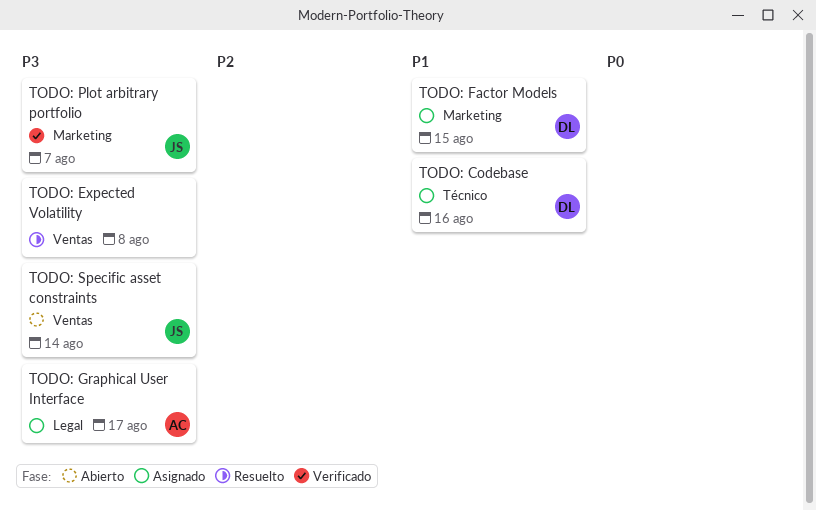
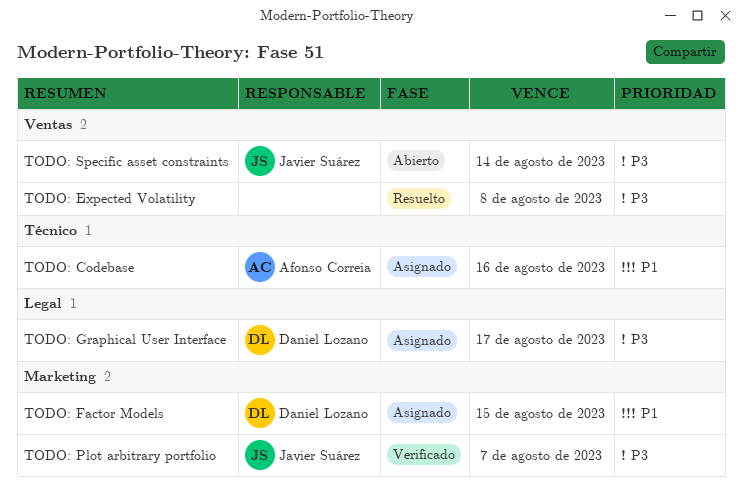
TODO: Codebase, owner: Daniel Lozano -> Afonso Correia
TODO: Graphical User Interface, owner: Afonso Correia -> Daniel Lozano

